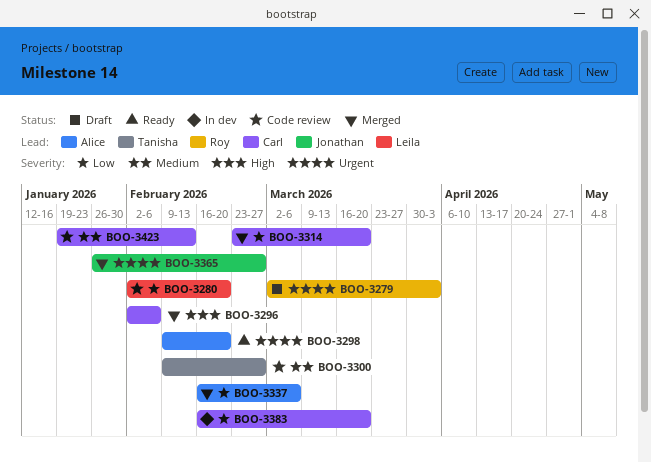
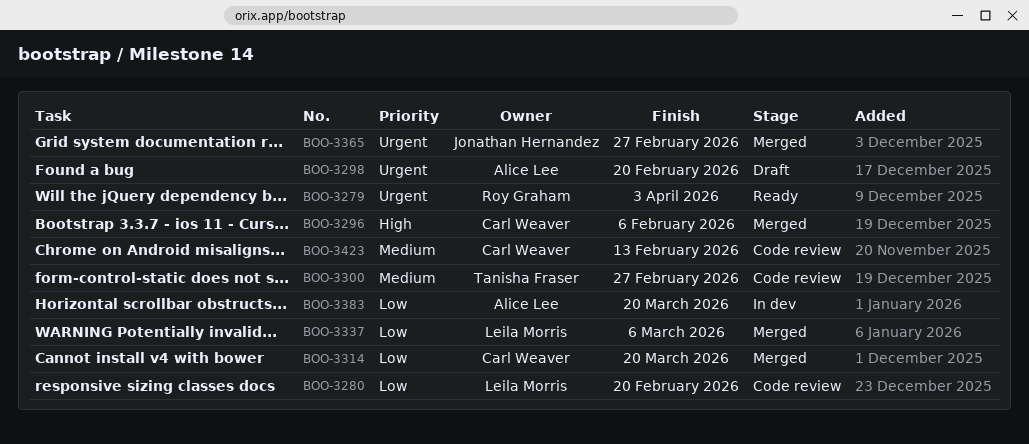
BOO-3279, status: Draft -> Ready
BOO-3298, status: Ready -> Draft
BOO-3337, owner: Alice Lee -> Leila Morris
BOO-3383, owner: Carl Weaver -> Alice Lee

